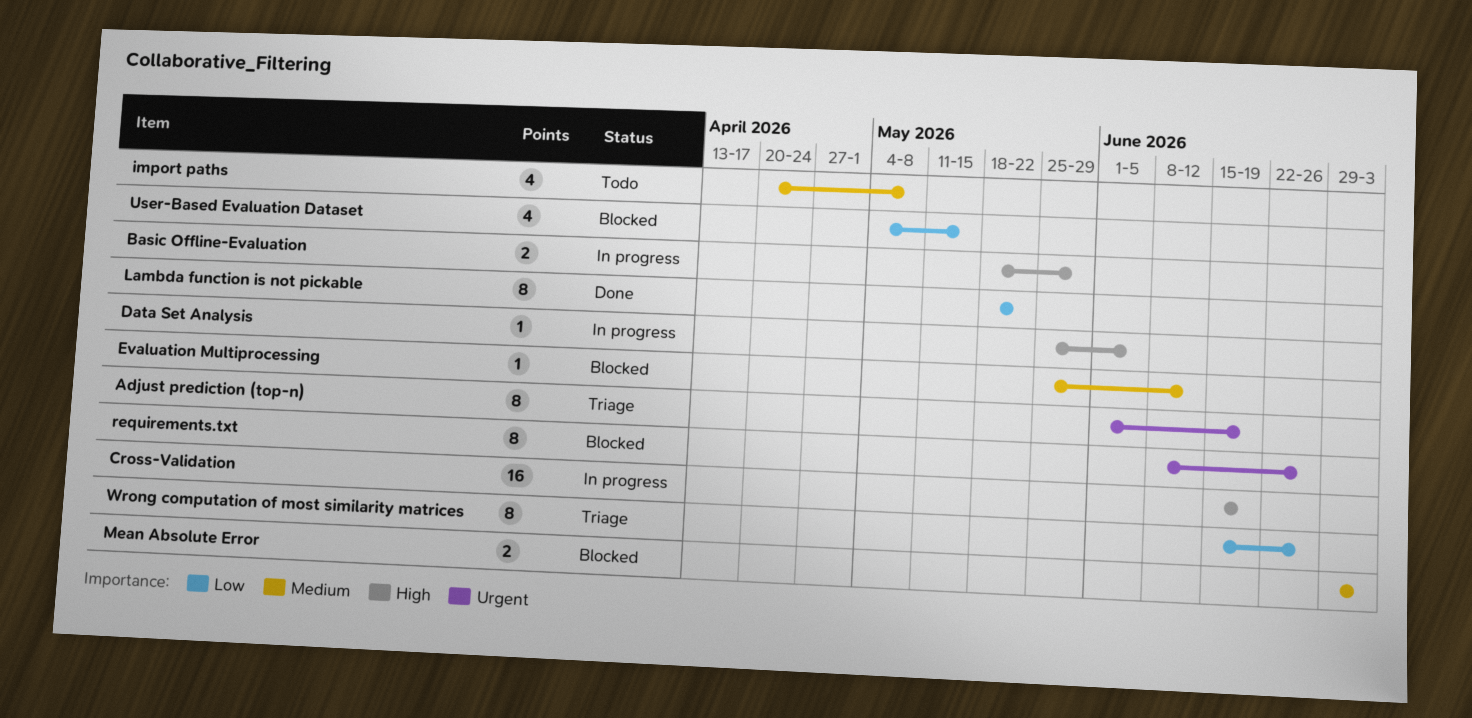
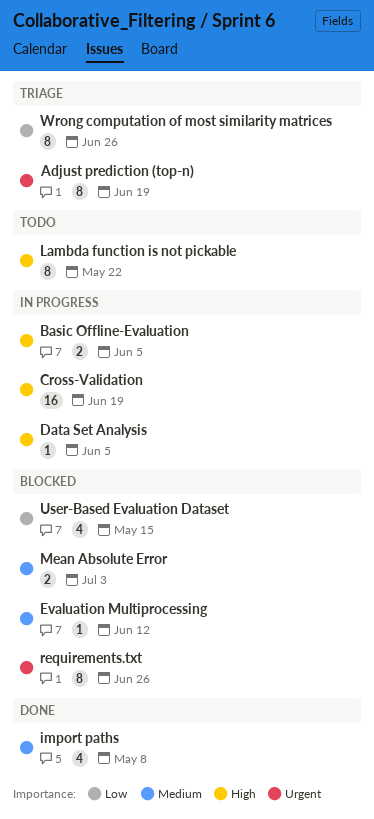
Basic Offline-Evaluation, due: May 29 -> Jun 5
import paths, status: Todo -> Done
Lambda function is not pickable, status: Done -> Todo
Lambda function is not pickable, priority: Low -> High

